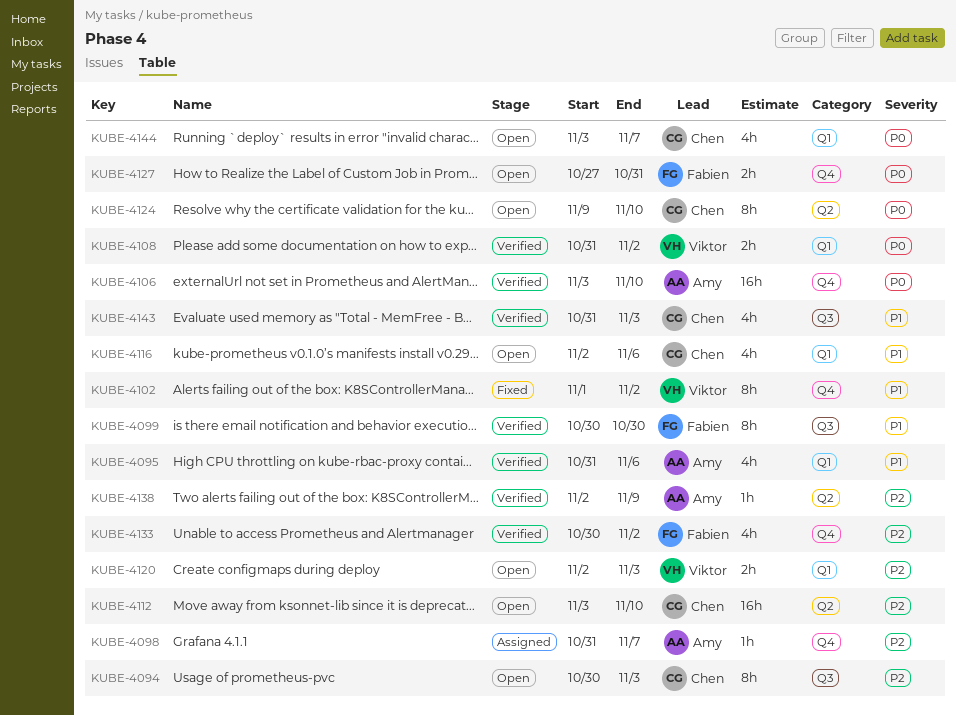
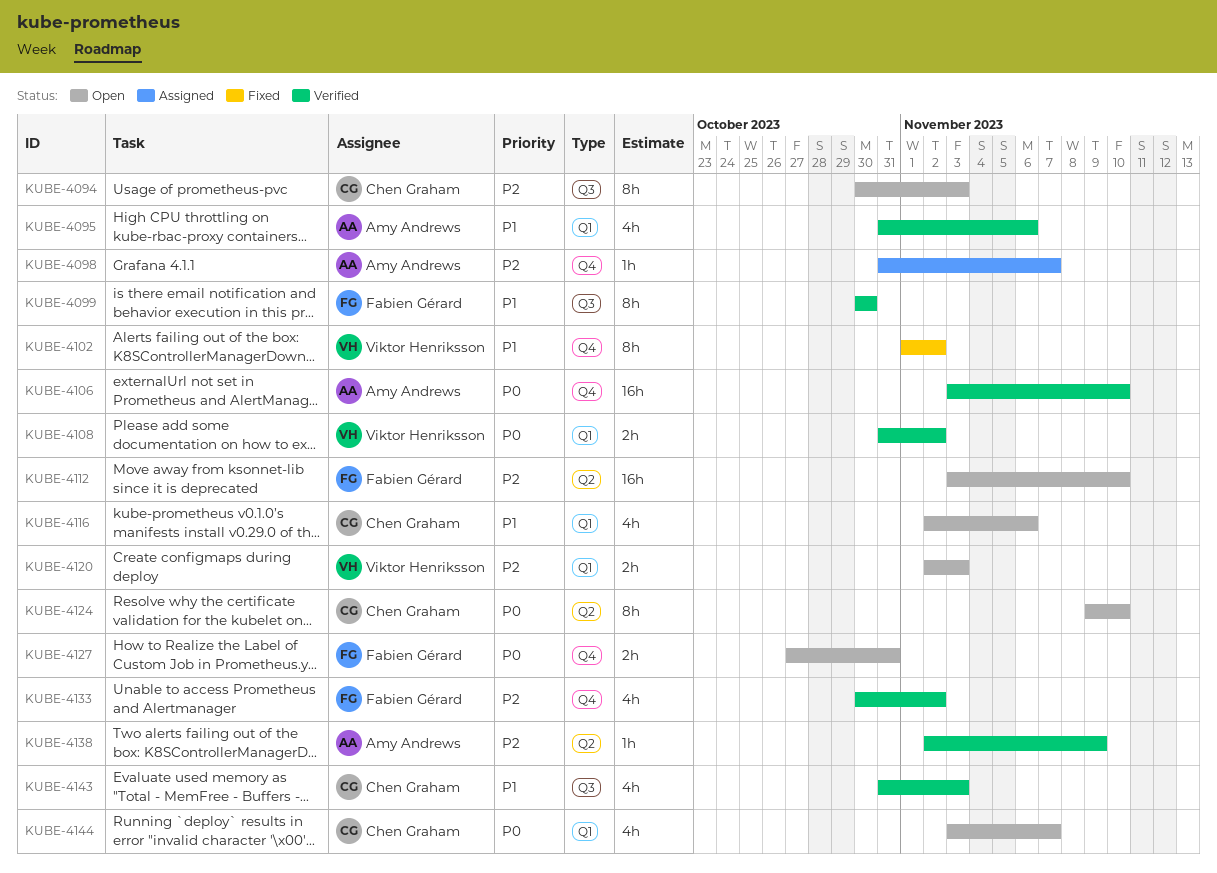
KUBE-4112, owner: Chen Graham -> Fabien Gérard

